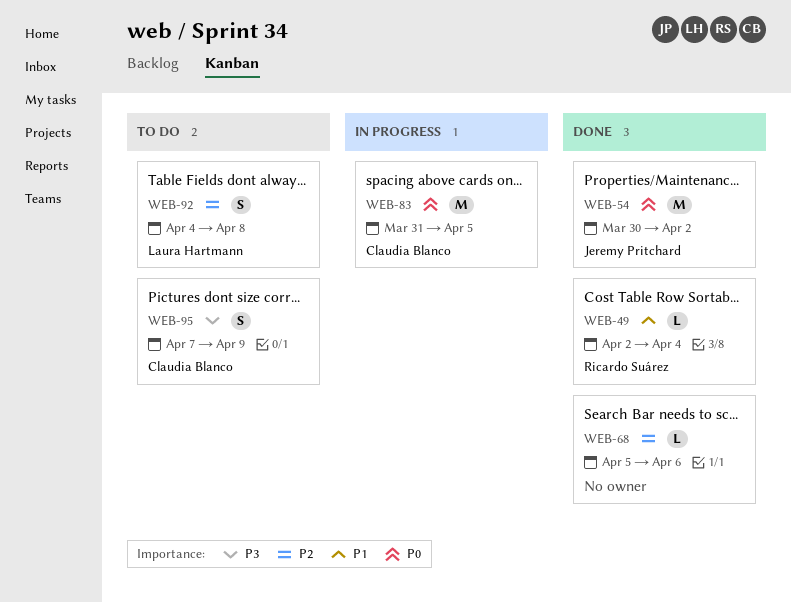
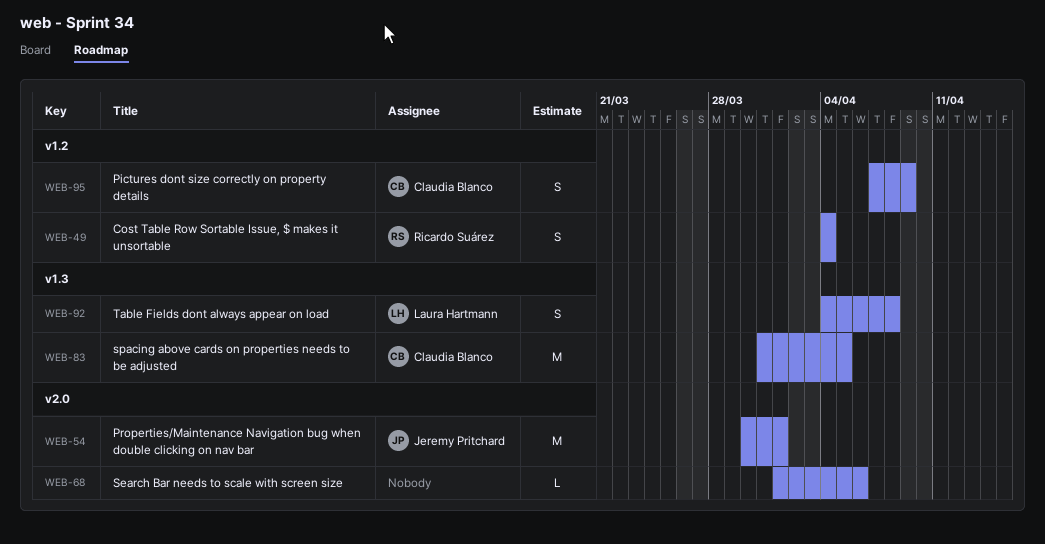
WEB-49, estimate: L -> S
WEB-49, start: Apr 2 -> Apr 4
WEB-54, due: Apr 2 -> Apr 1
WEB-68, start: Apr 5 -> Apr 1

